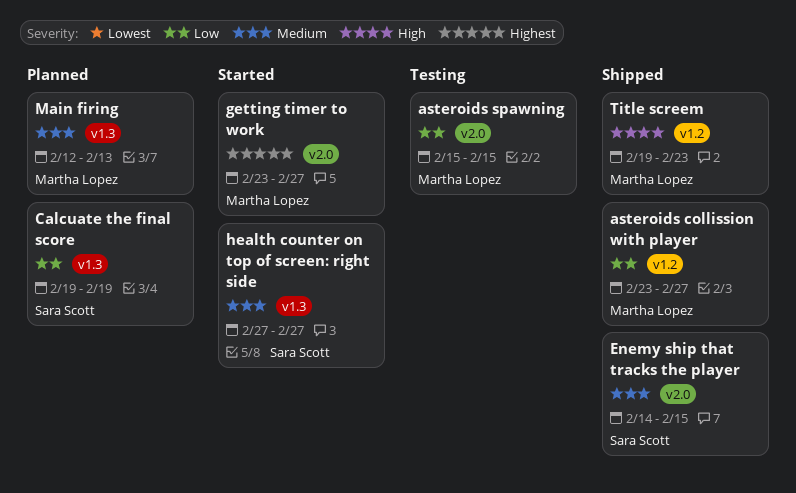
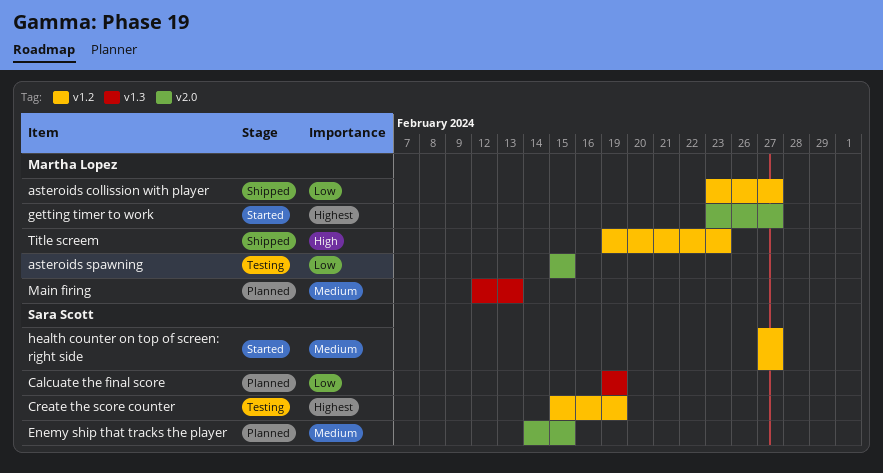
Create the score counter: none -> present
Enemy ship that tracks the player, status: Shipped -> Planned
health counter on top of screen: right side, label: v1.3 -> v1.2

